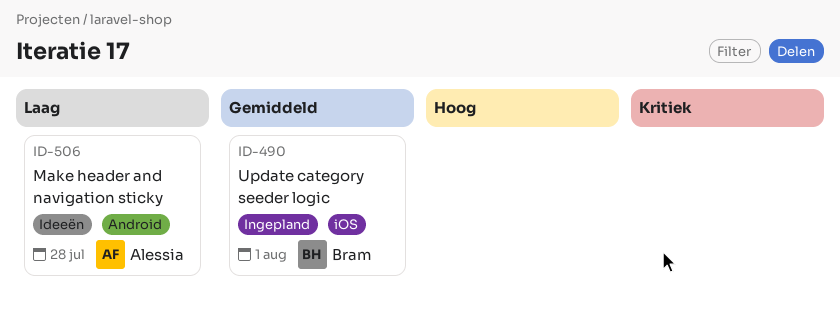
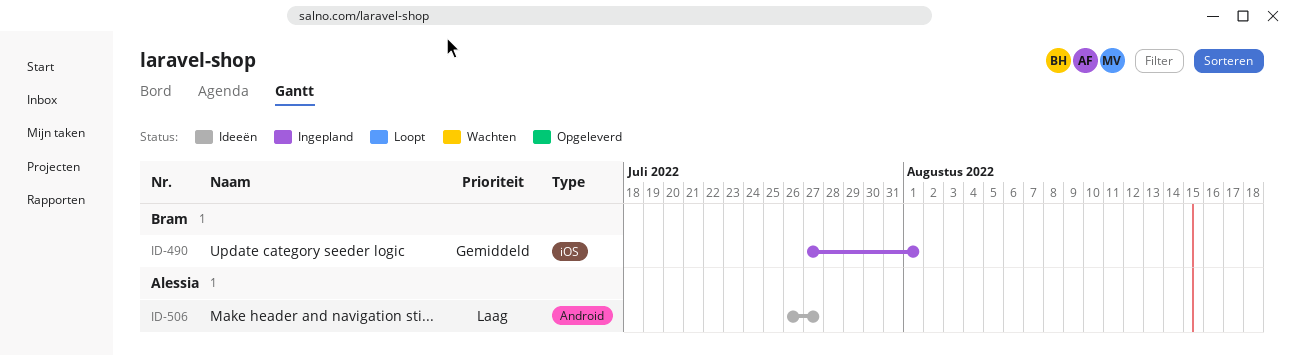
ID-506, due: Jul 28 -> Jul 27

